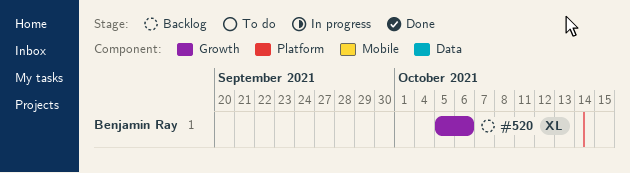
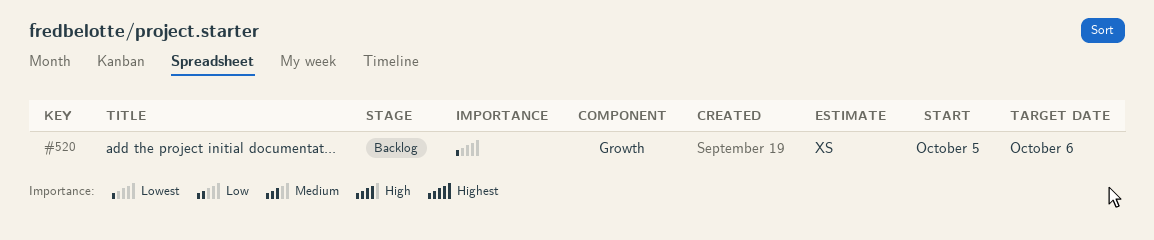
#520, estimate: XL -> XS

